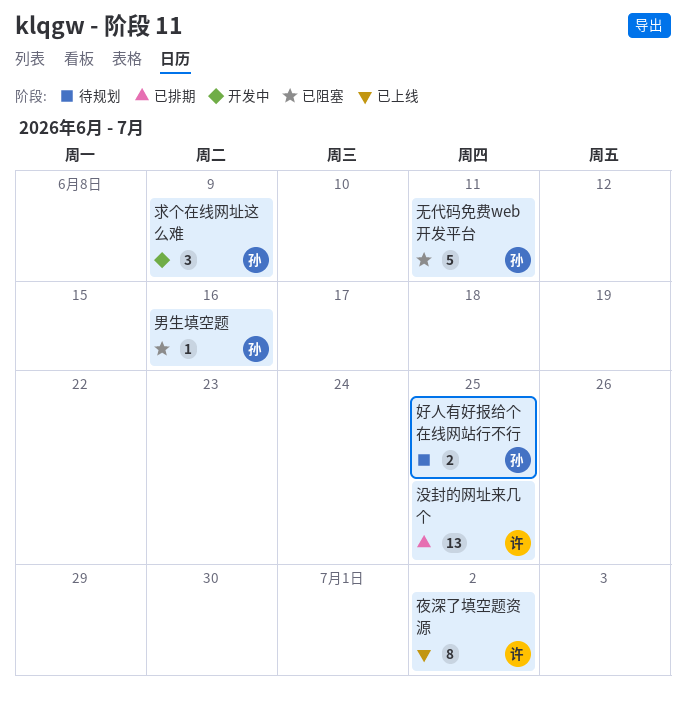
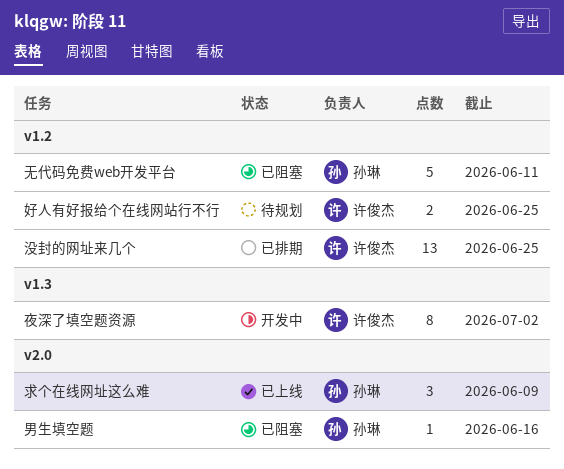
夜深了填空题资源, status: 已上线 -> 开发中
好人有好报给个在线网站行不行, owner: 孙琳 -> 许俊杰
求个在线网址这么难, status: 开发中 -> 已上线

